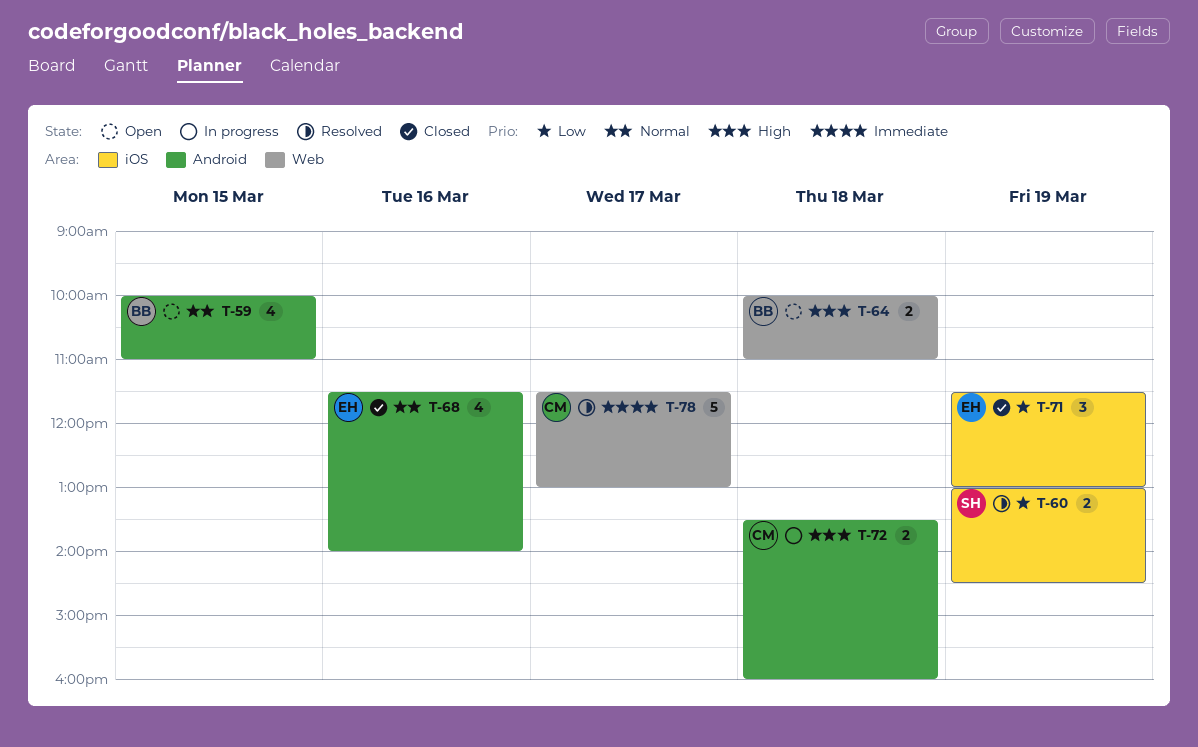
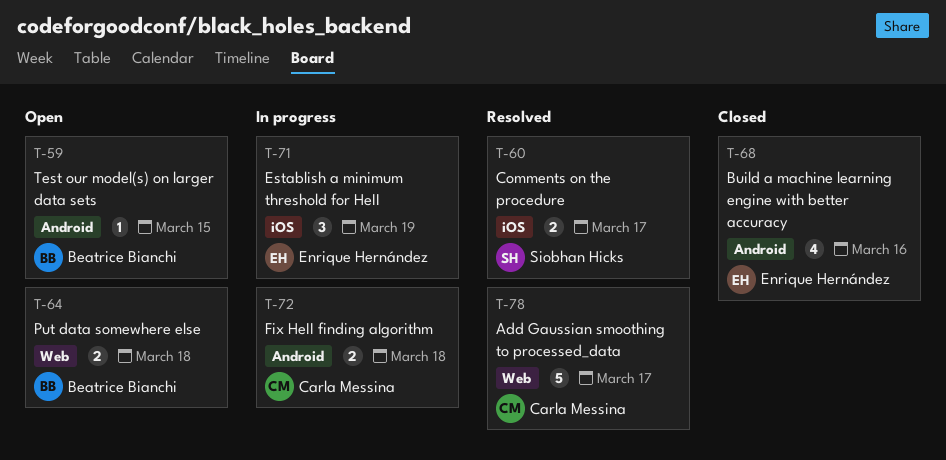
T-59, estimate: 4 -> 1
T-60, day: Mar 19 -> Mar 17
T-71, status: Closed -> In progress

